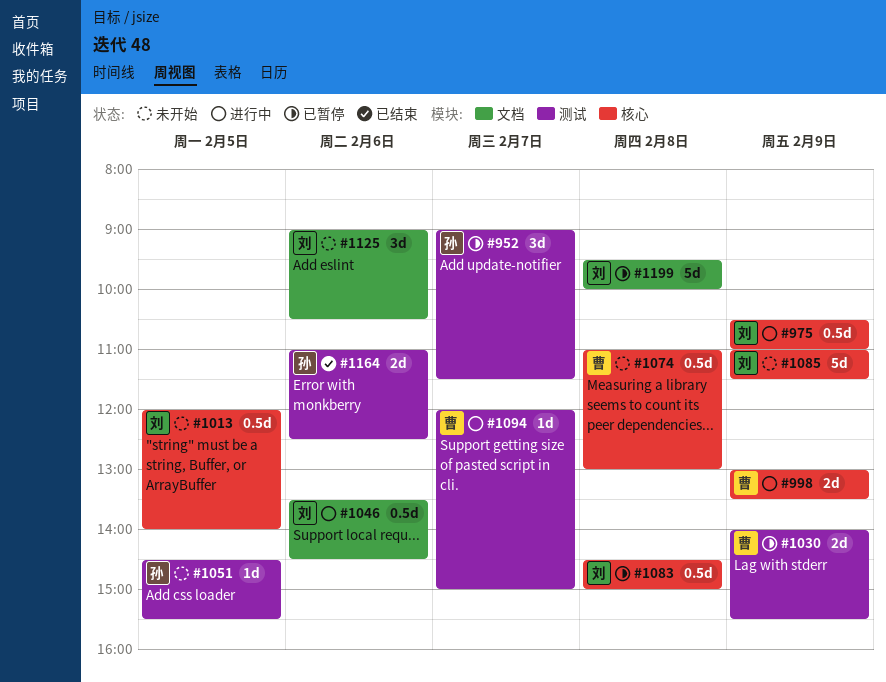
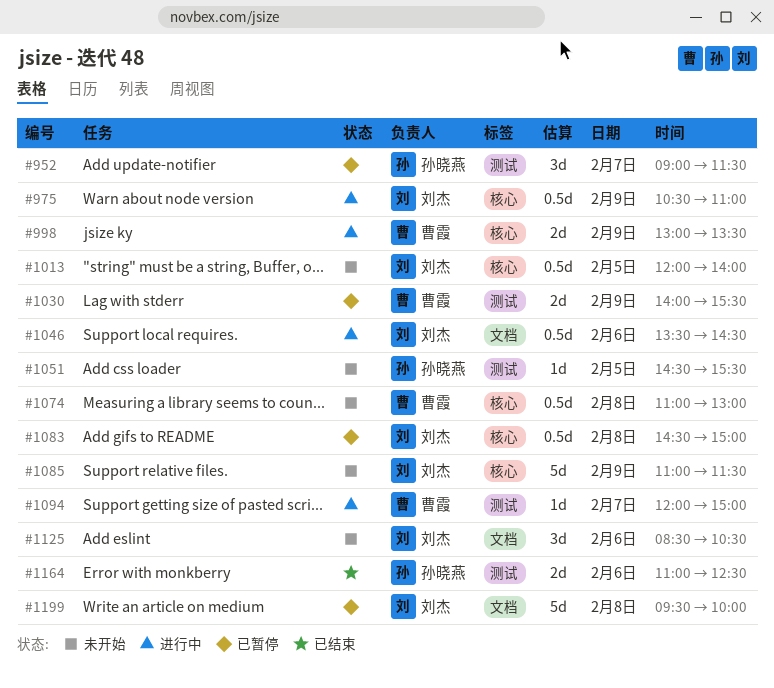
#1125, begins: 09:00 -> 08:30

